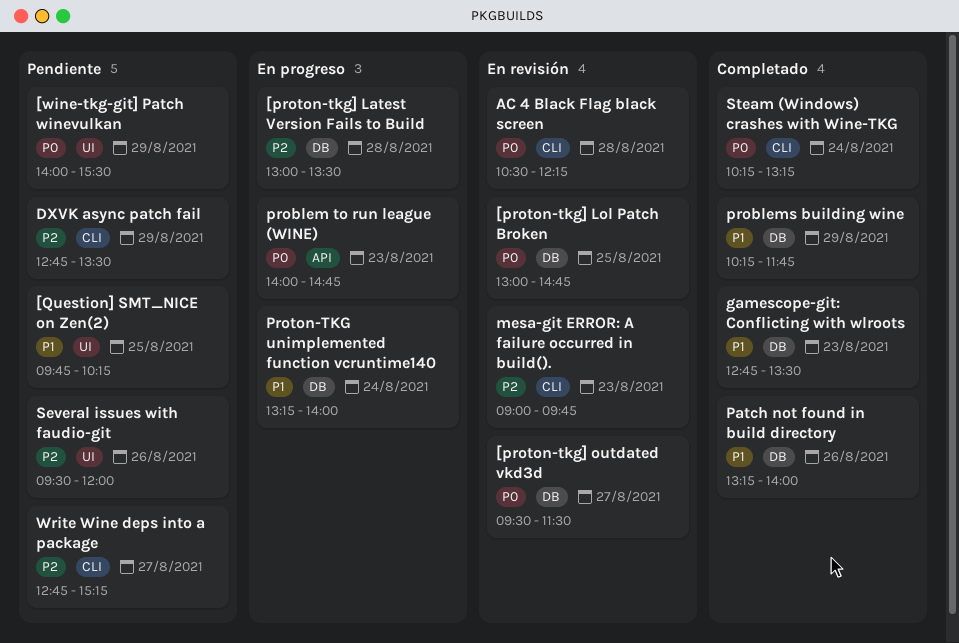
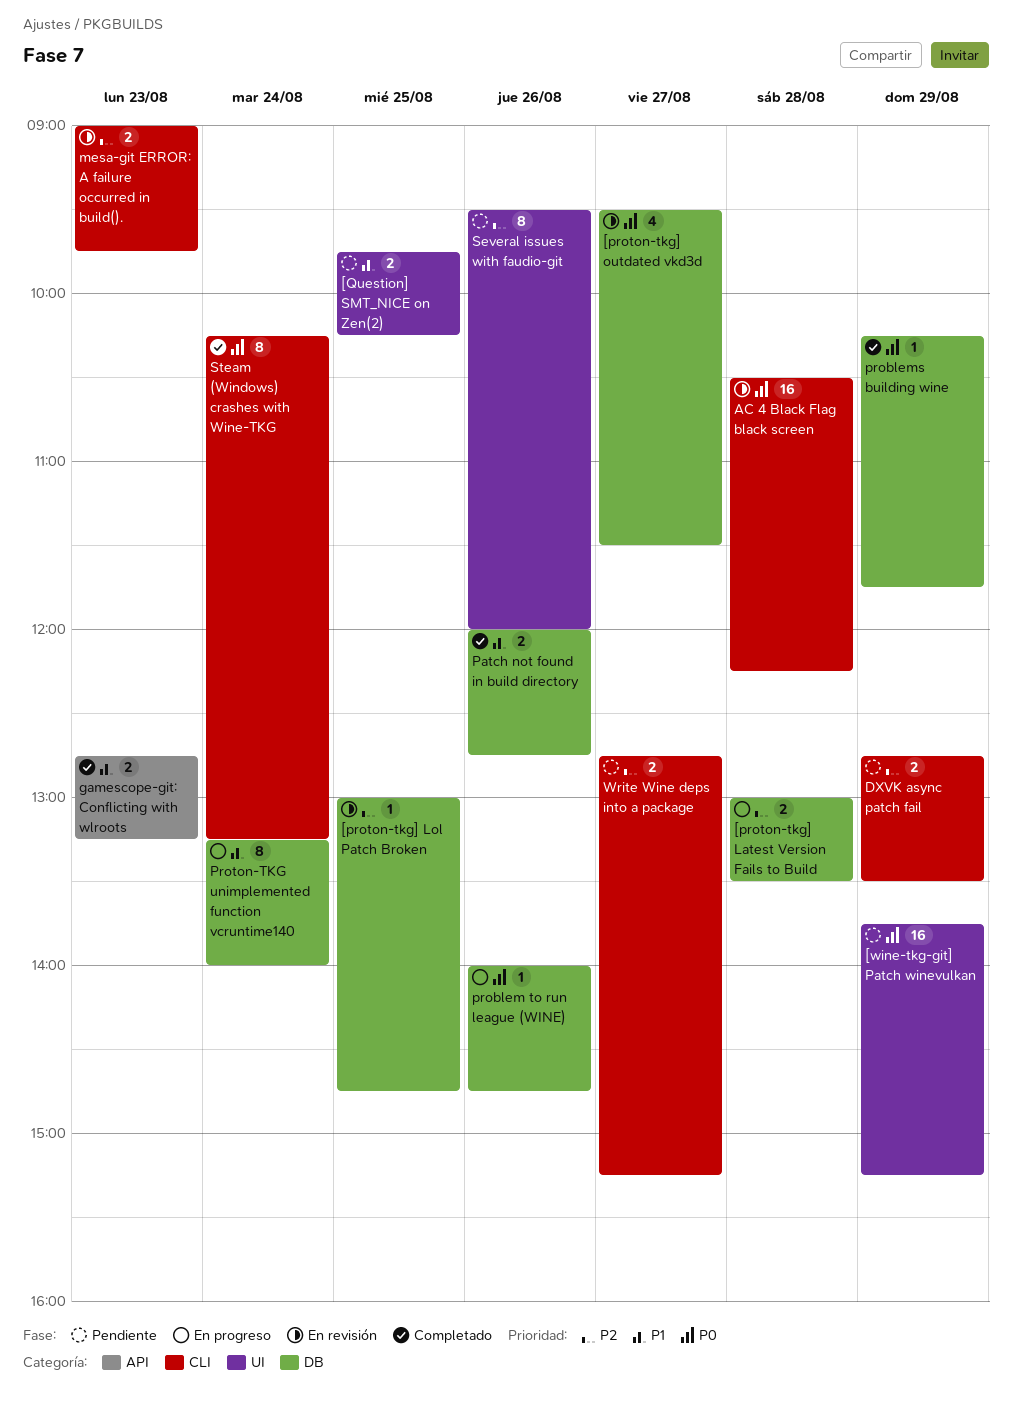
[proton-tkg] Lol Patch Broken, priority: P0 -> P2
[wine-tkg-git] Patch winevulkan, begins: 14:00 -> 13:45
[wine-tkg-git] Patch winevulkan, ends: 15:30 -> 15:15
gamescope-git: Conflicting with wlroots, label: DB -> API
gamescope-git: Conflicting with wlroots, ends: 13:30 -> 13:15
Patch not found in build directory, begins: 13:15 -> 12:00
Patch not found in build directory, ends: 14:00 -> 12:45
problem to run league (WINE), label: API -> DB
problem to run league (WINE), day: Aug 23 -> Aug 26
problems building wine, priority: P1 -> P0

